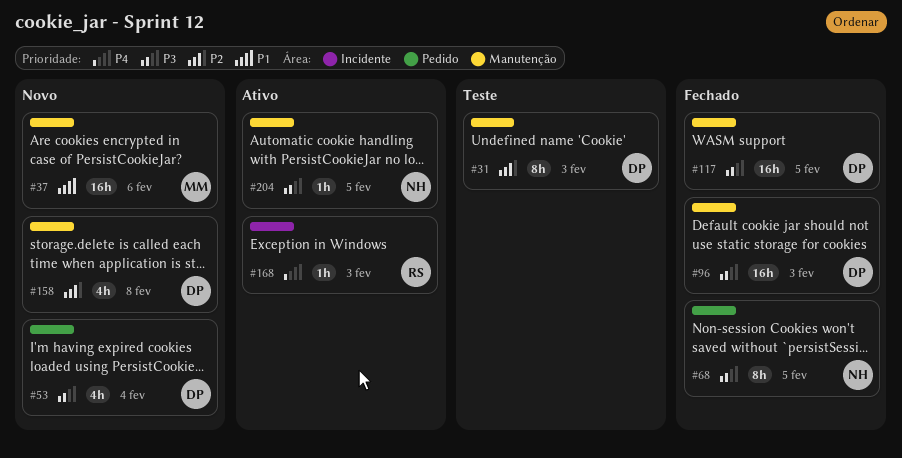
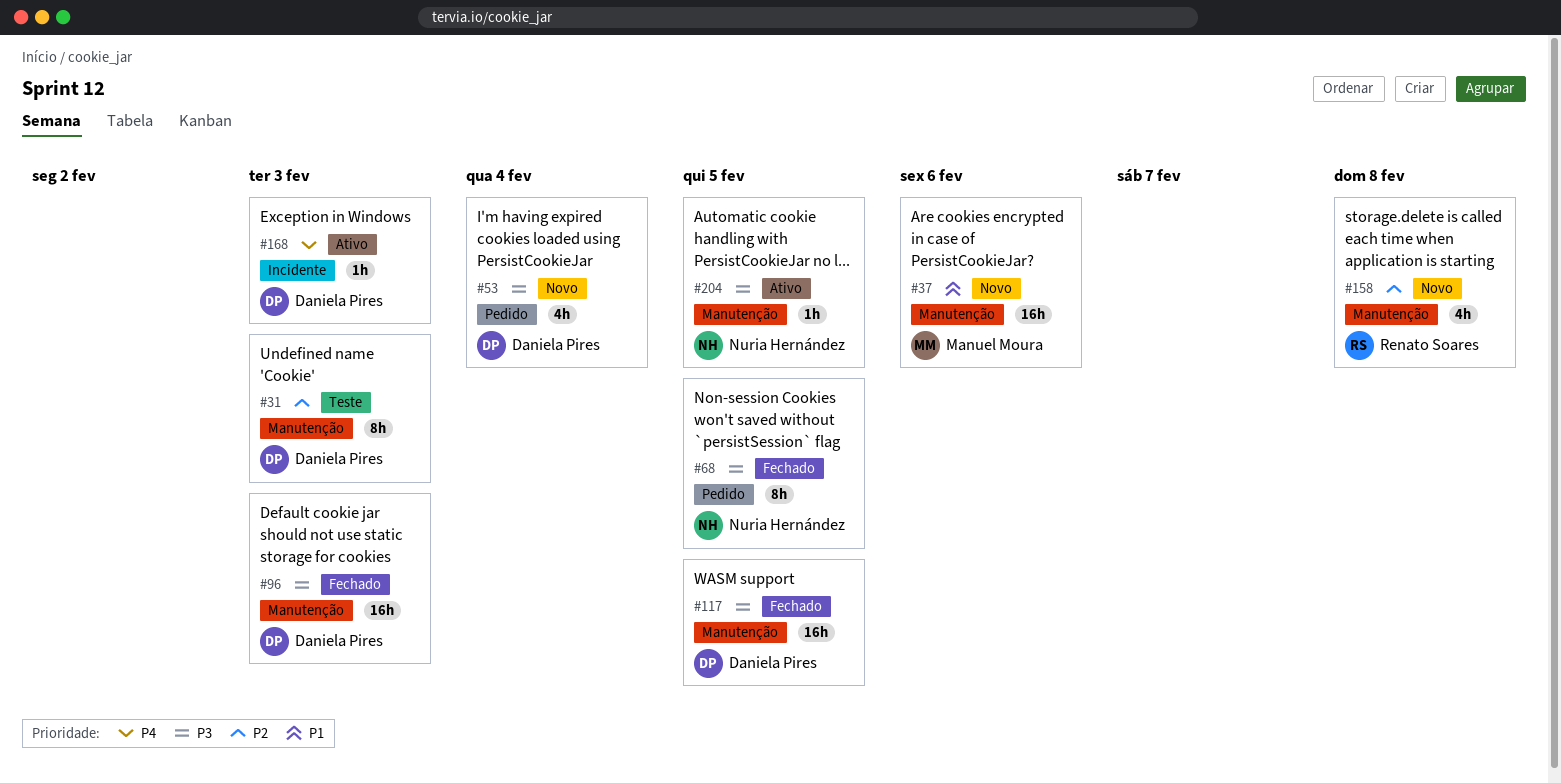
#158, owner: Daniela Pires -> Renato Soares
#168, owner: Renato Soares -> Daniela Pires

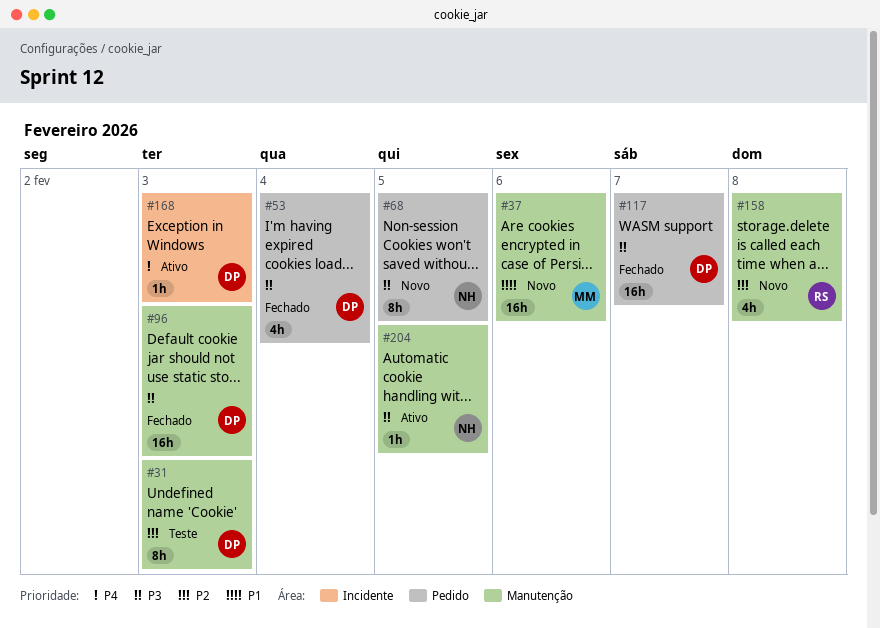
#53, status: Novo -> Fechado
#68, status: Fechado -> Novo
#117, label: Manutenção -> Pedido
#117, due: Feb 5 -> Feb 7

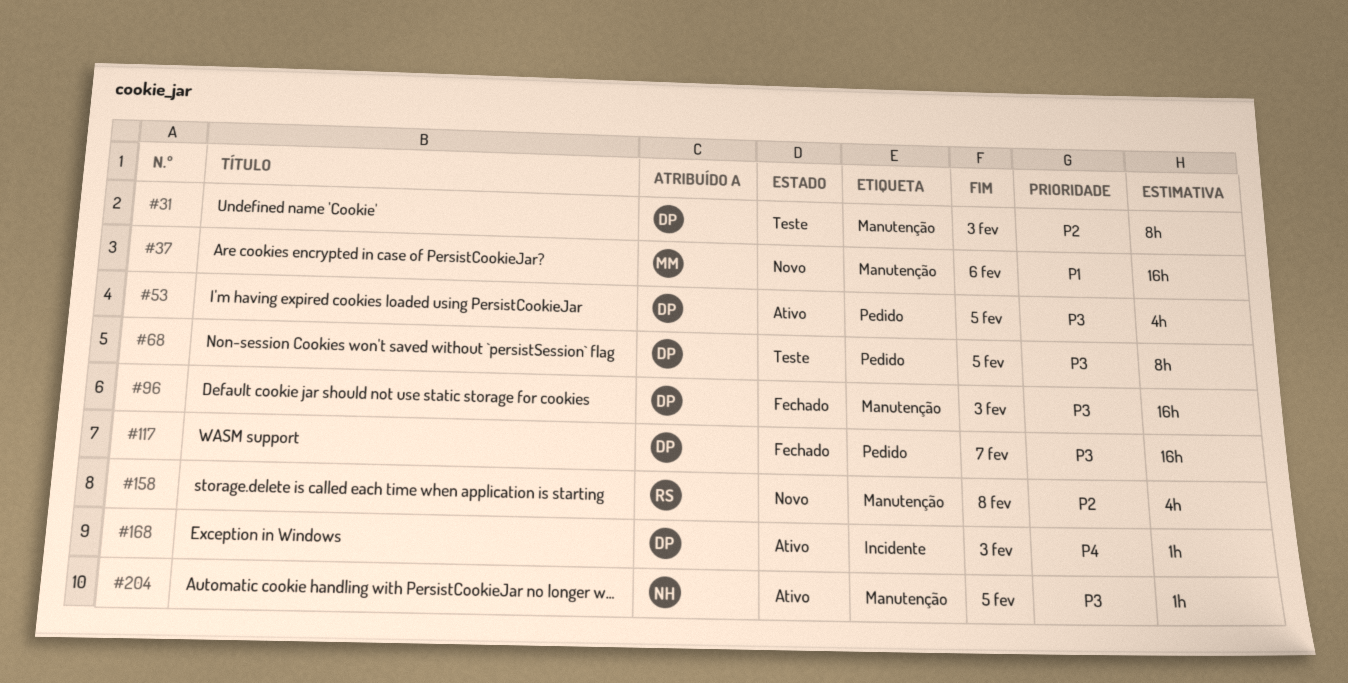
#53, status: Fechado -> Ativo
#53, due: Feb 4 -> Feb 5
#68, status: Novo -> Teste
#68, owner: NH -> DP

